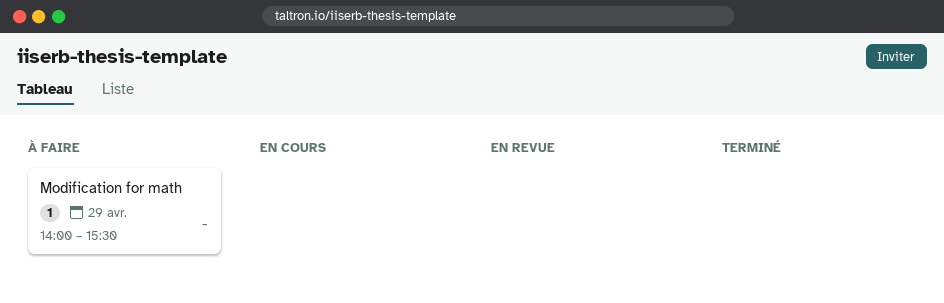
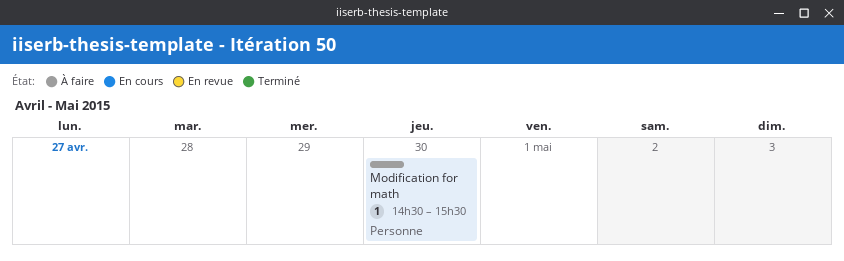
Modification for math, day: Apr 29 -> Apr 30
Modification for math, begins: 14:00 -> 14:30

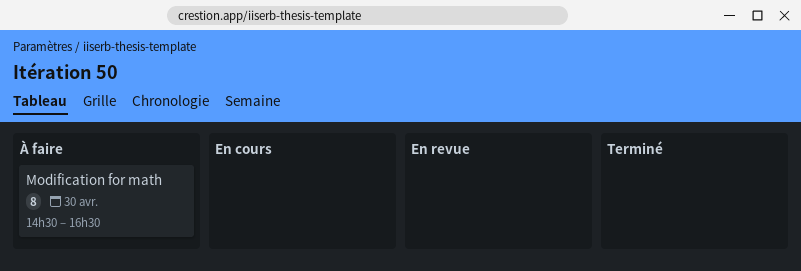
Modification for math, estimate: 1 -> 8
Modification for math, ends: 15:30 -> 16:30

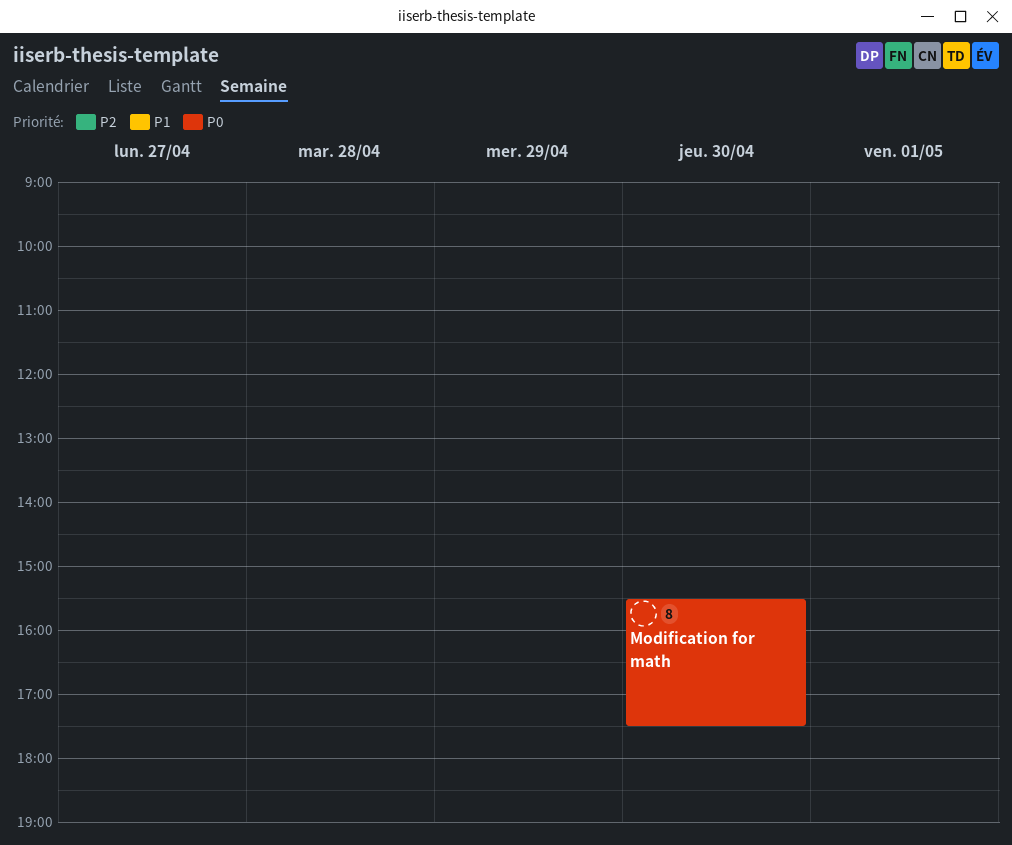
Modification for math, begins: 14:30 -> 15:30
Modification for math, ends: 16:30 -> 17:30

